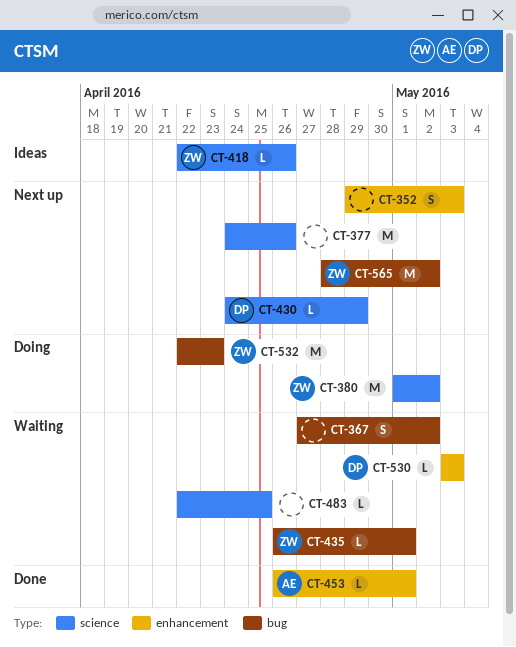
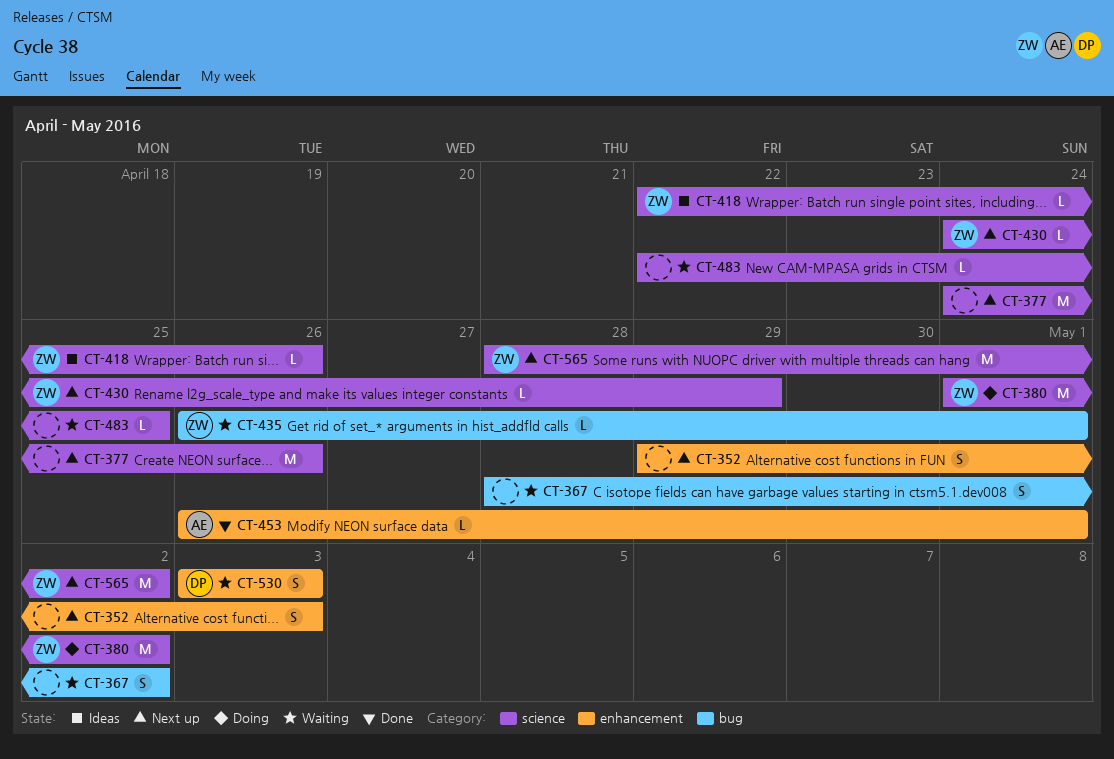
CT-367, start: Apr 27 -> Apr 28
CT-430, owner: DP -> ZW
CT-530, estimate: L -> S
CT-532: present -> none
CT-565, label: bug -> science

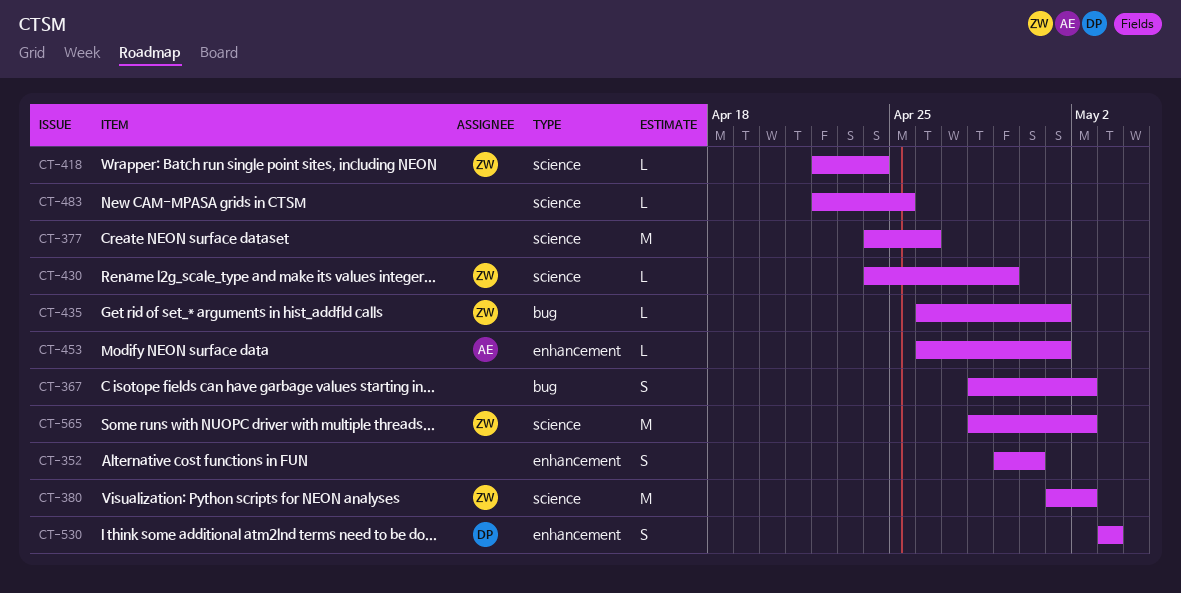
CT-352, due: May 3 -> Apr 30
CT-418, due: Apr 26 -> Apr 24

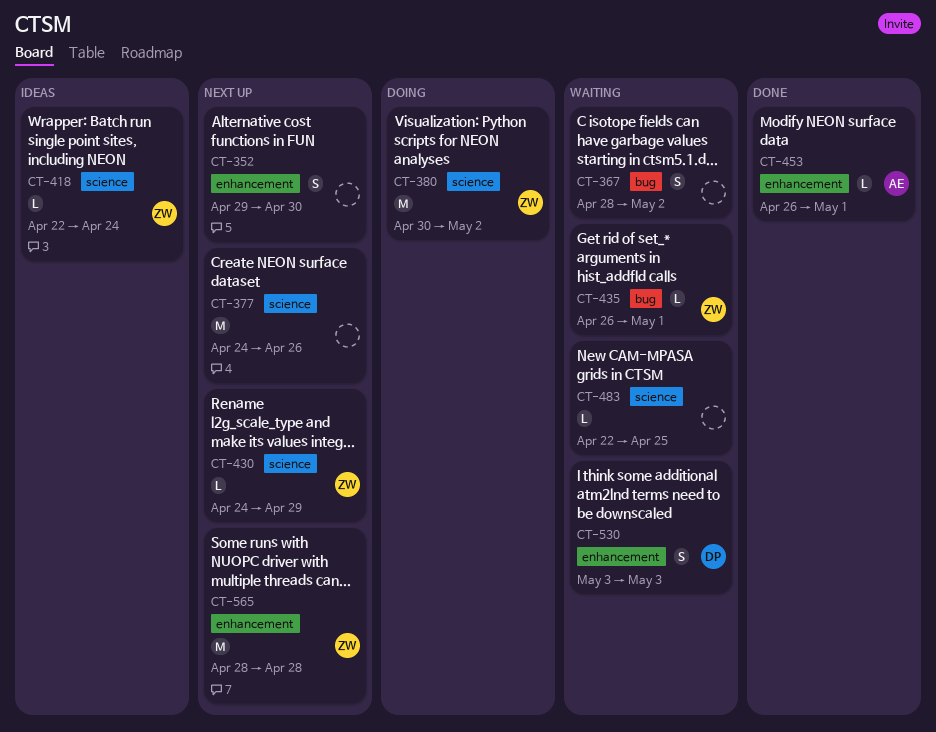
CT-380, start: May 1 -> Apr 30
CT-565, label: science -> enhancement
CT-565, due: May 2 -> Apr 28

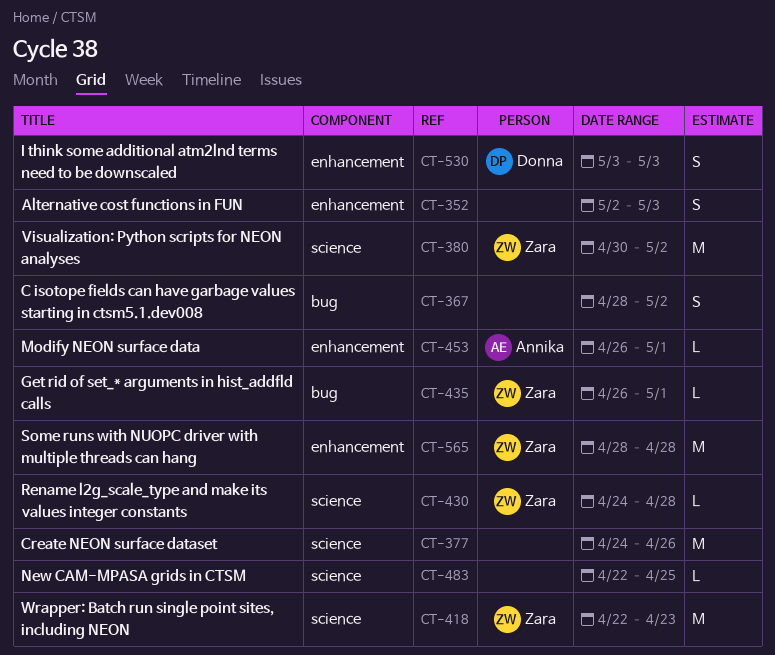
CT-352, start: Apr 29 -> May 2
CT-352, due: Apr 30 -> May 3
CT-418, estimate: L -> M
CT-418, due: Apr 24 -> Apr 23
CT-430, due: Apr 29 -> Apr 28

